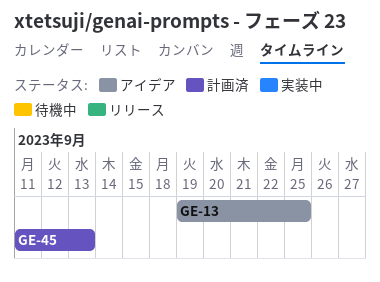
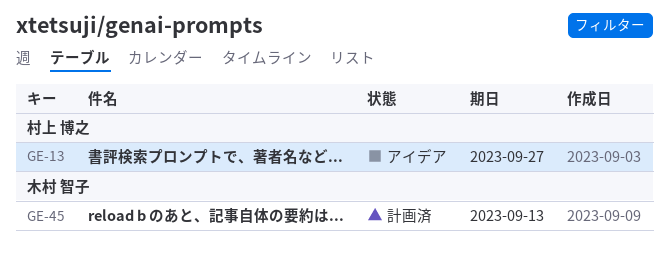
GE-13, due: Sep 25 -> Sep 27

